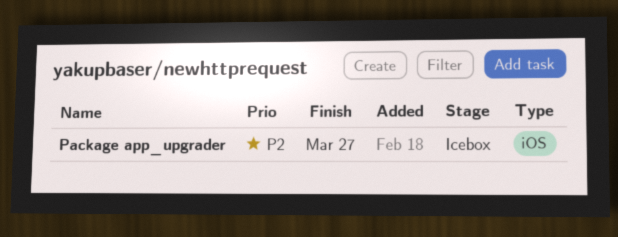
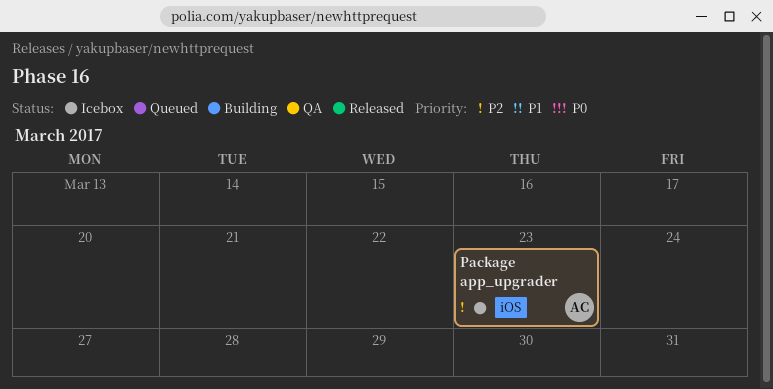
Package app_upgrader, due: Mar 27 -> Mar 23

